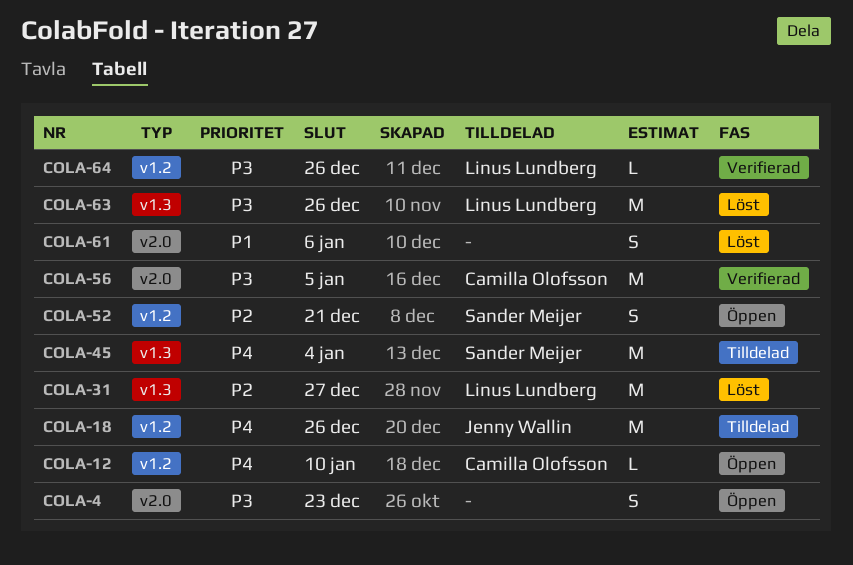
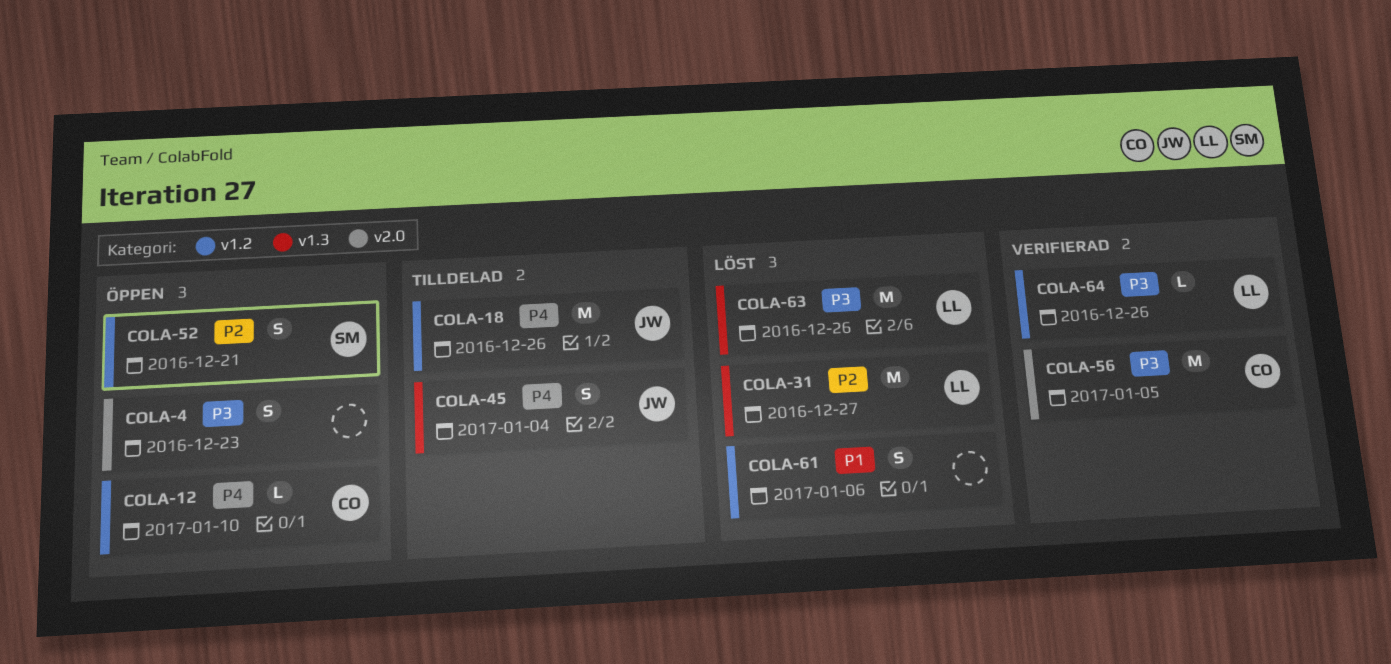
COLA-45, owner: Sander Meijer -> Jenny Wallin
COLA-45, estimate: M -> S
COLA-61, label: v2.0 -> v1.2

